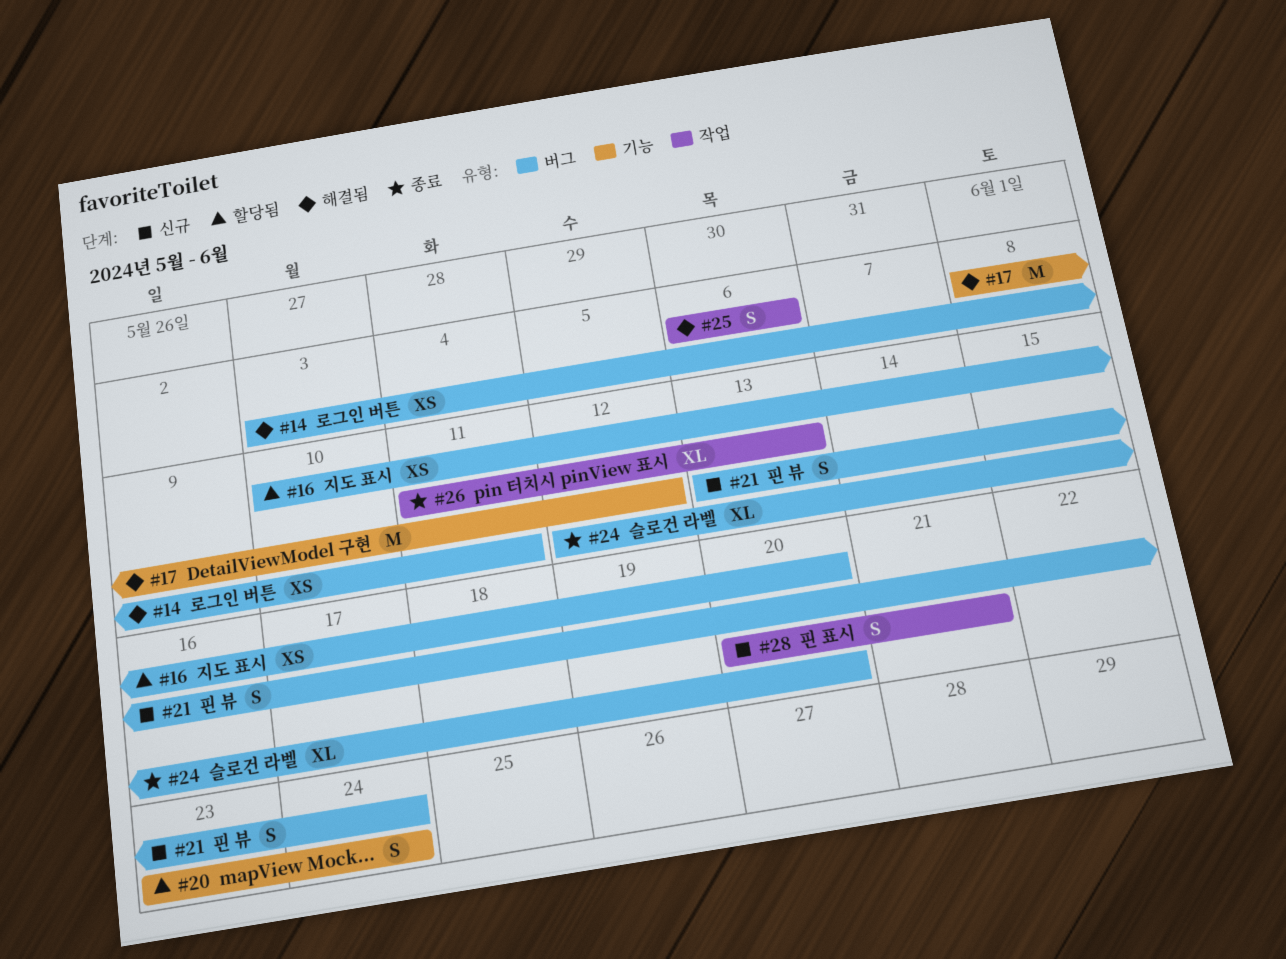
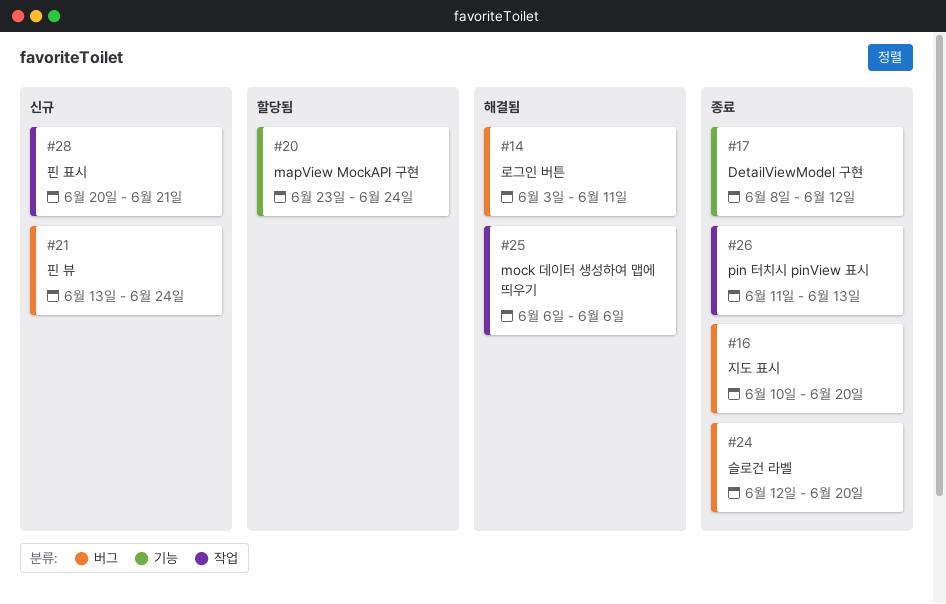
#16, status: 할당됨 -> 종료
#17, status: 해결됨 -> 종료

